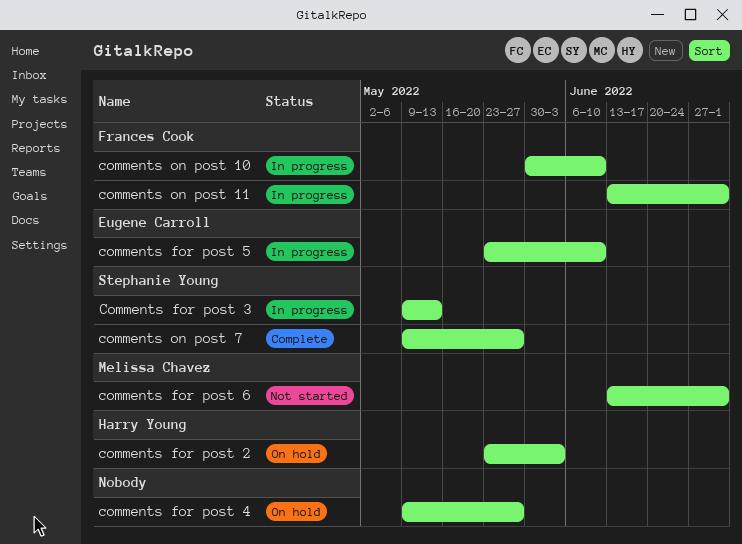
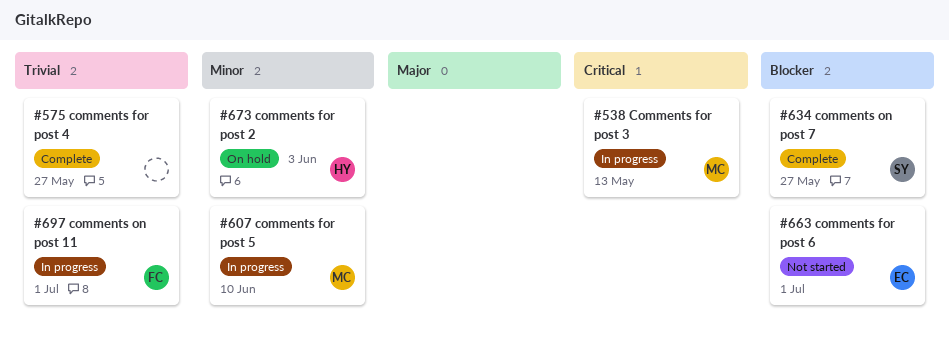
Comments for post 3, owner: Stephanie Young -> Melissa Chavez
comments for post 4, status: On hold -> Complete
comments for post 5, owner: Eugene Carroll -> Melissa Chavez
comments for post 6, owner: Melissa Chavez -> Eugene Carroll
comments on post 10: present -> none

